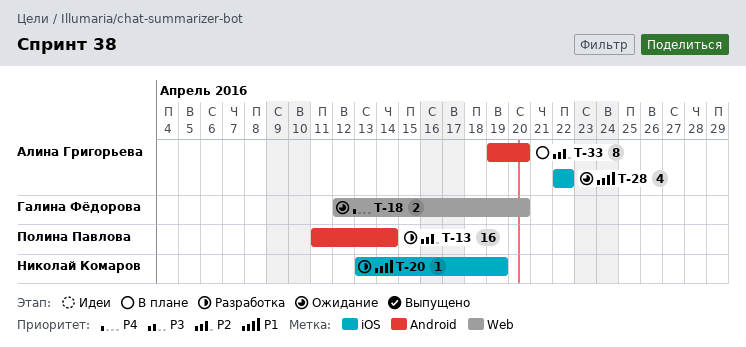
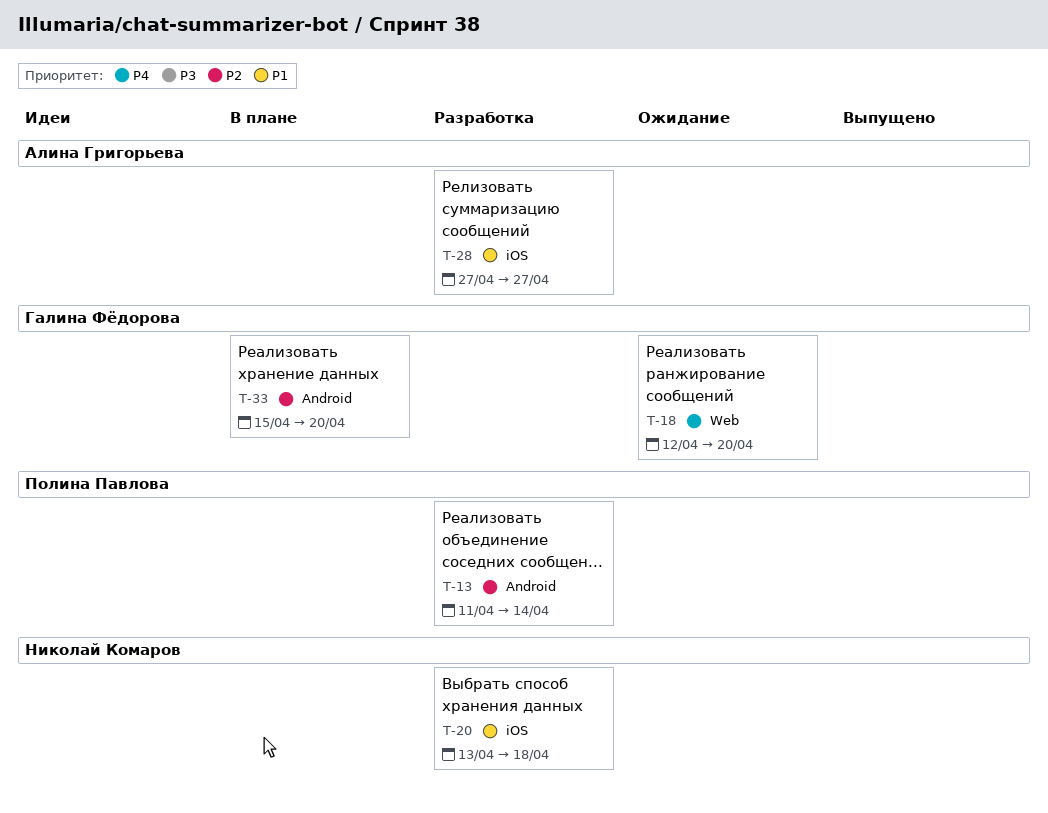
T-20, due: Apr 19 -> Apr 18
T-28, status: Ожидание -> Разработка
T-28, start: Apr 22 -> Apr 27
T-28, due: Apr 22 -> Apr 27
T-33, owner: Алина Григорьева -> Галина Фёдорова
T-33, start: Apr 19 -> Apr 15

